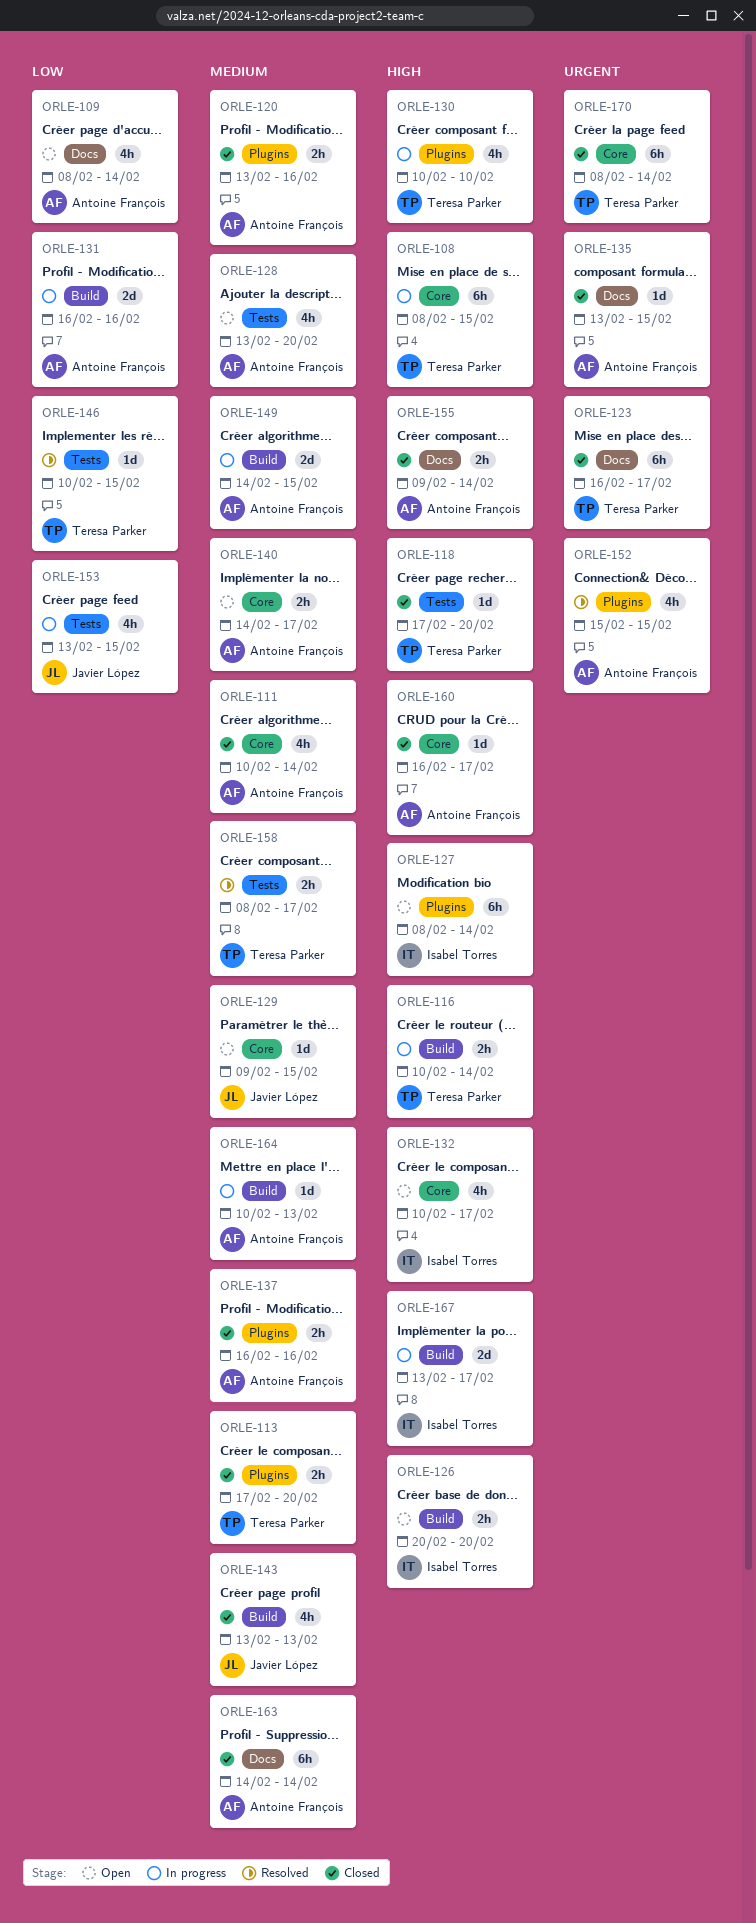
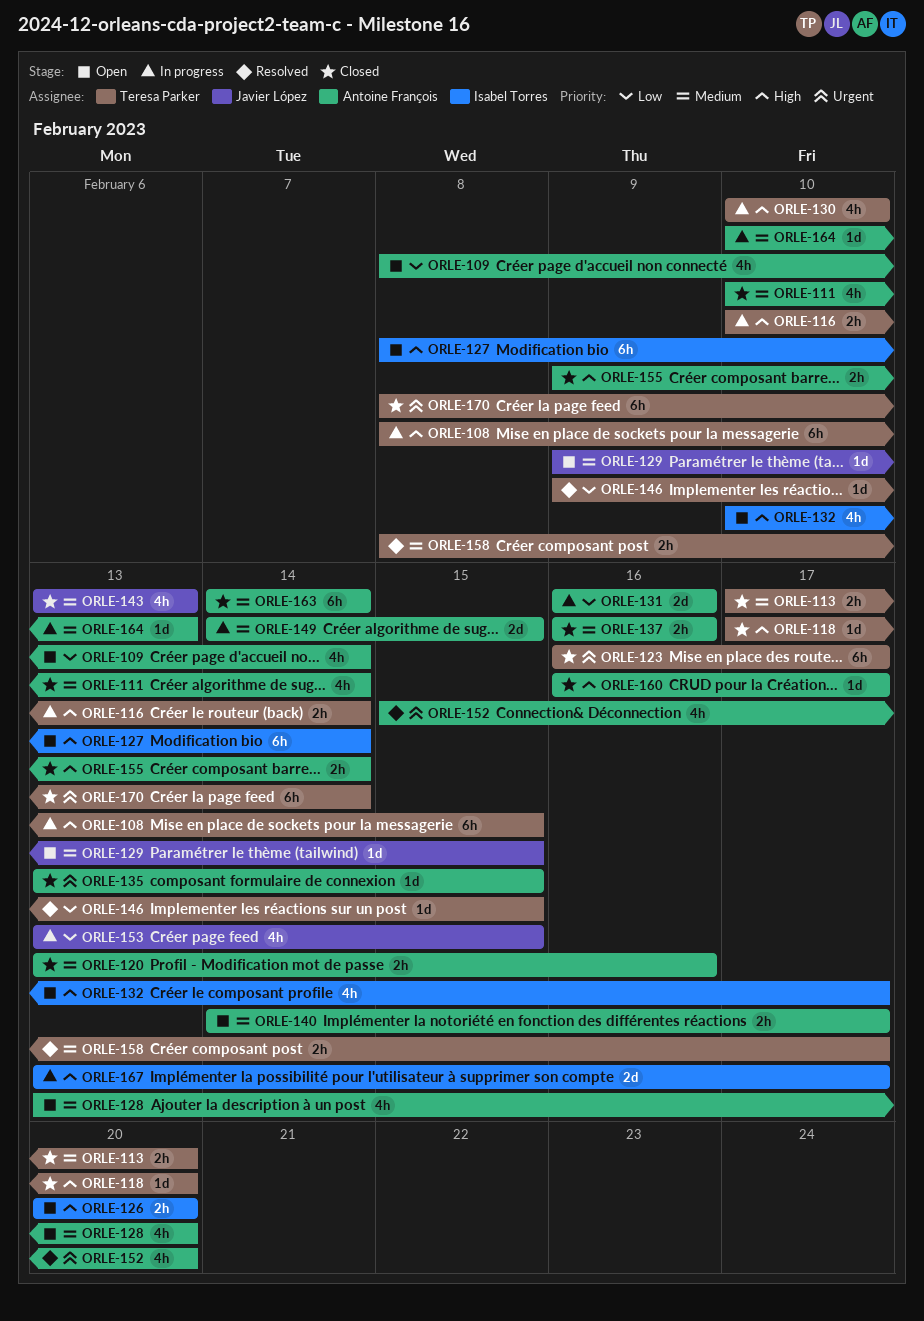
ORLE-146, start: Feb 10 -> Feb 9
ORLE-152, due: Feb 15 -> Feb 20

